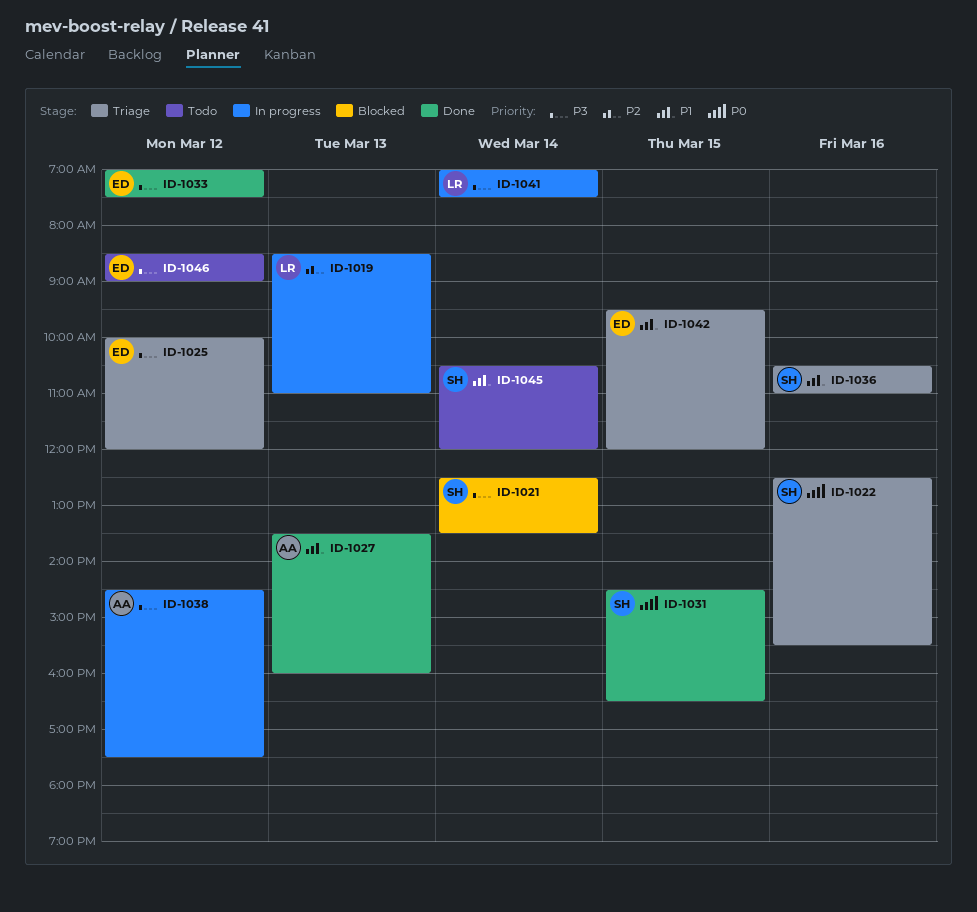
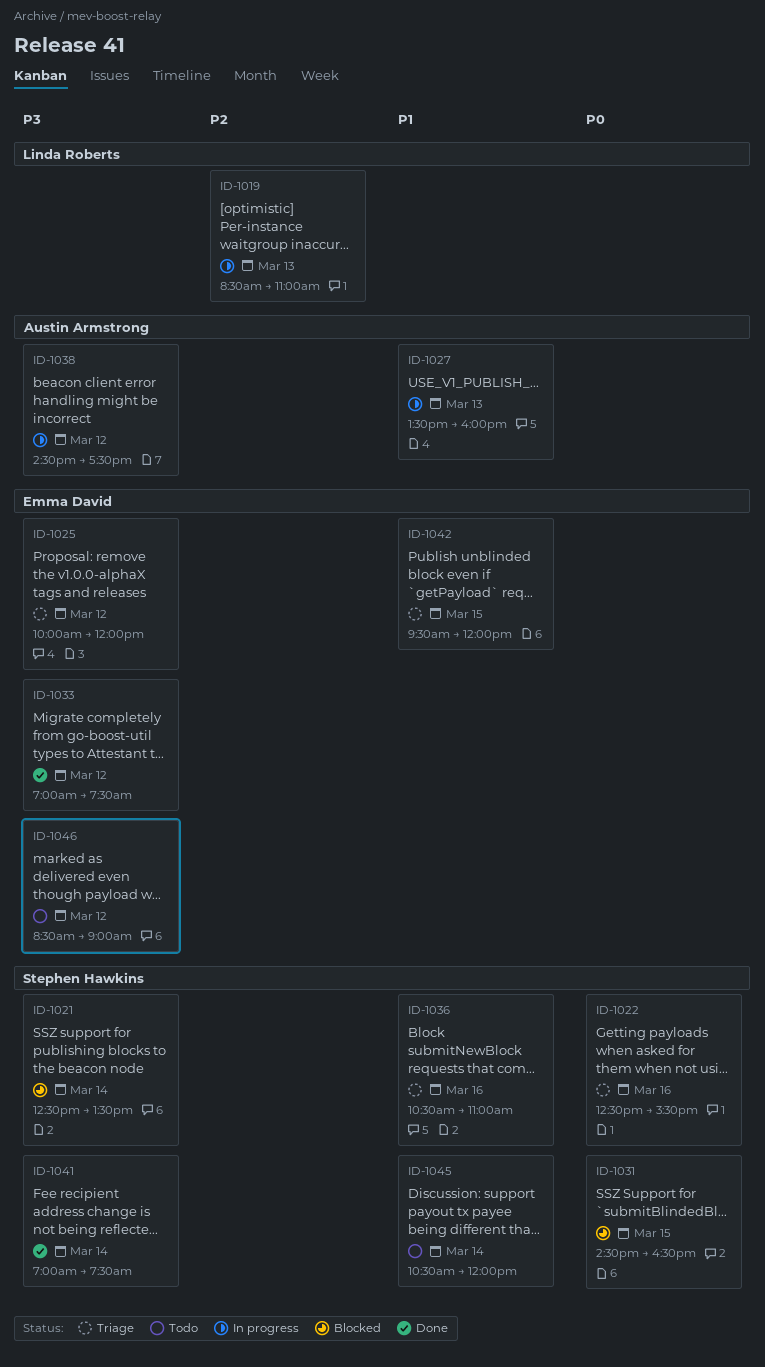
ID-1027, status: Done -> In progress
ID-1031, status: Done -> Blocked
ID-1041, status: In progress -> Done
ID-1041, owner: Linda Roberts -> Stephen Hawkins

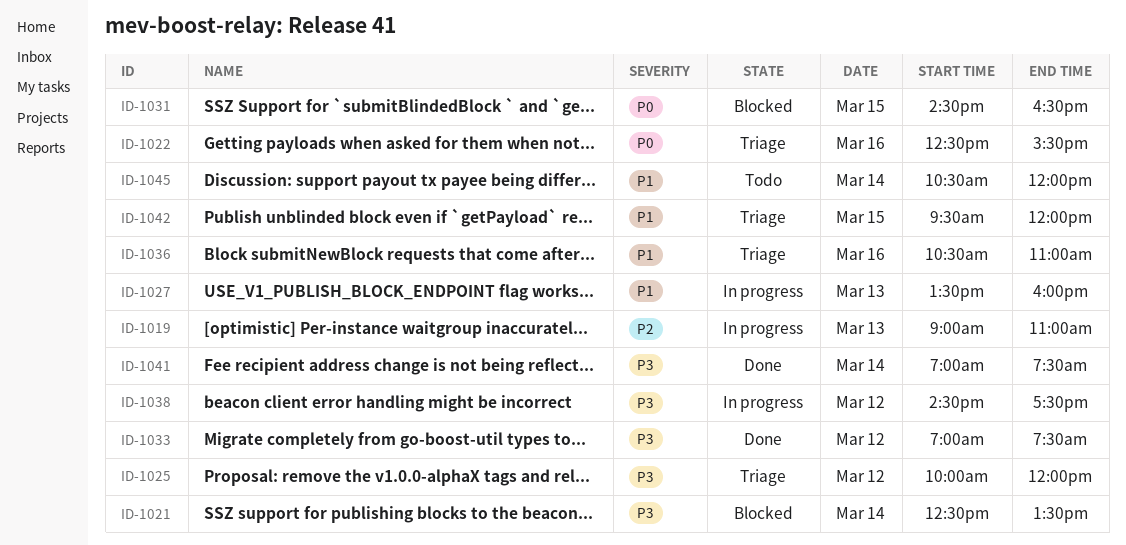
ID-1019, begins: 08:30 -> 09:00
ID-1046: present -> none

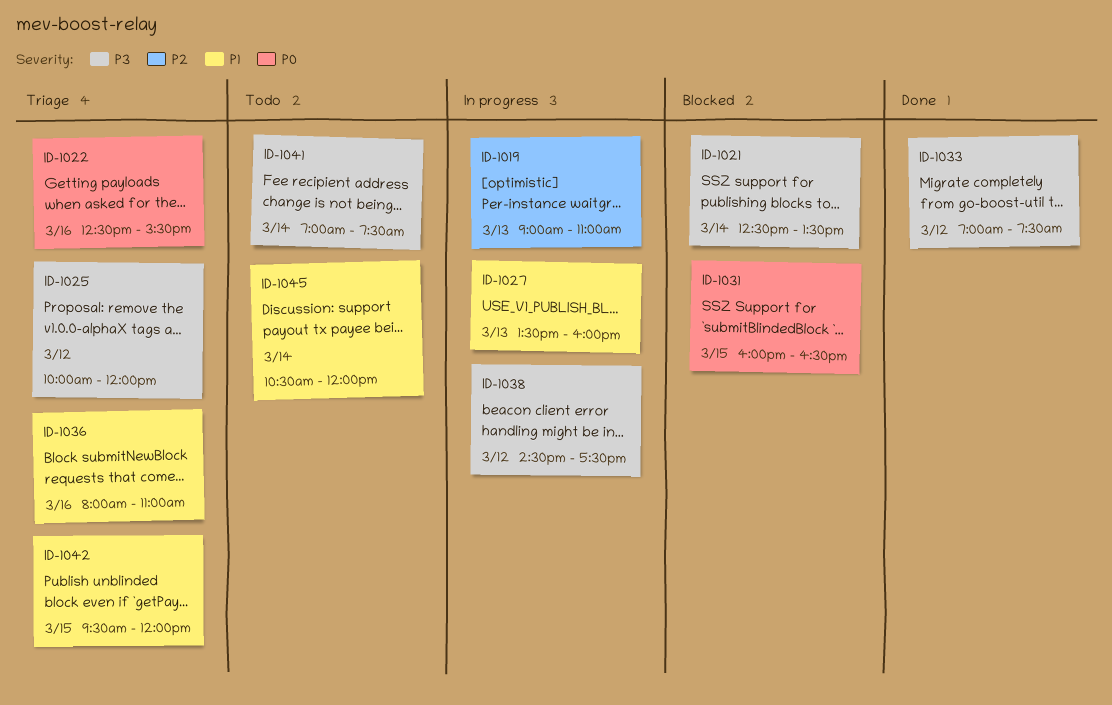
ID-1031, begins: 14:30 -> 16:00
ID-1036, begins: 10:30 -> 08:00
ID-1041, status: Done -> Todo

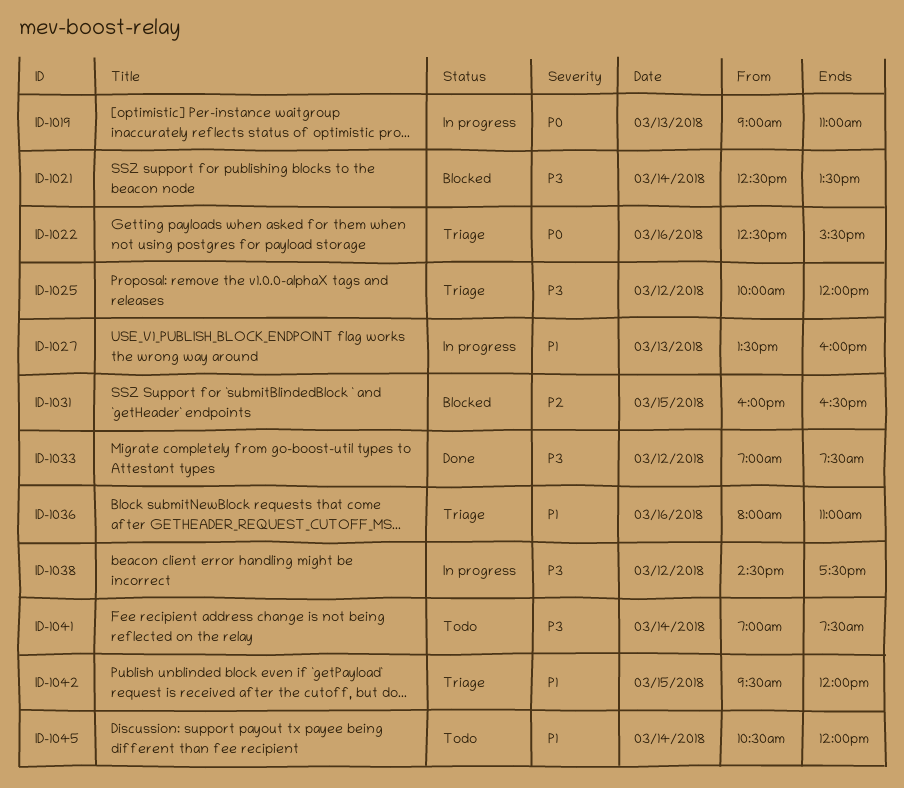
ID-1019, priority: P2 -> P0
ID-1031, priority: P0 -> P2

